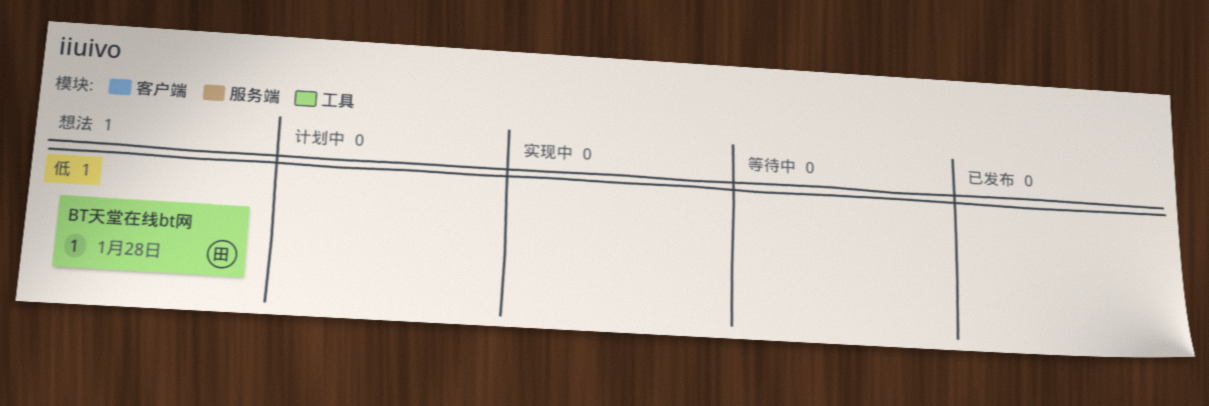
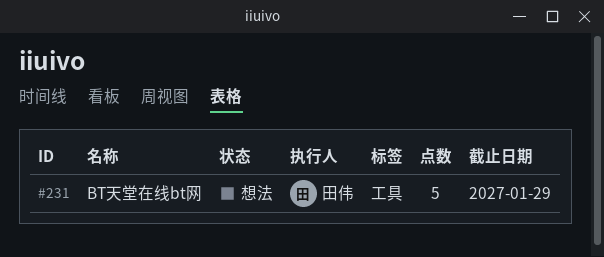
BT天堂在线bt网, estimate: 1 -> 5
BT天堂在线bt网, due: Jan 28 -> Jan 29

